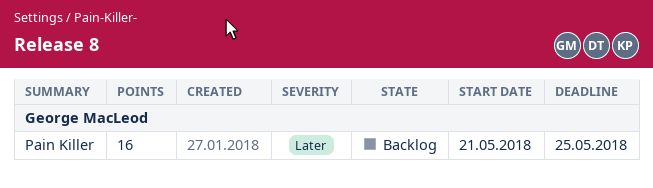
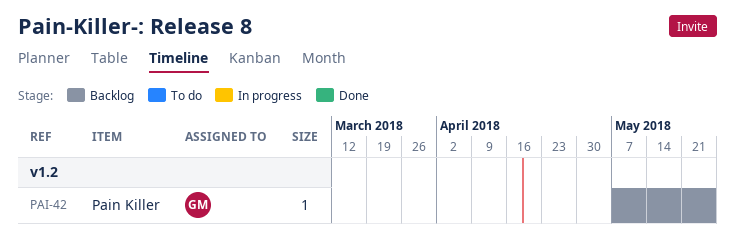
Pain Killer, estimate: 16 -> 1
Pain Killer, start: May 21 -> May 7

